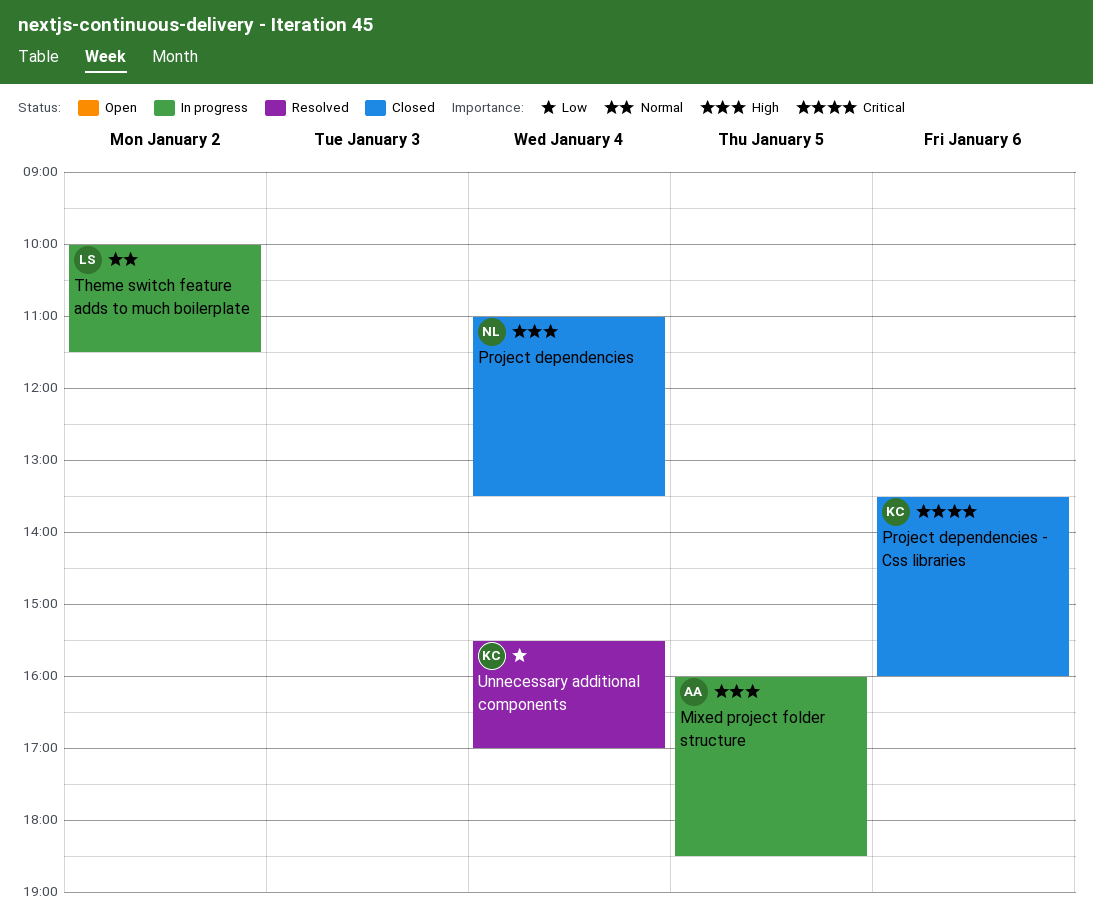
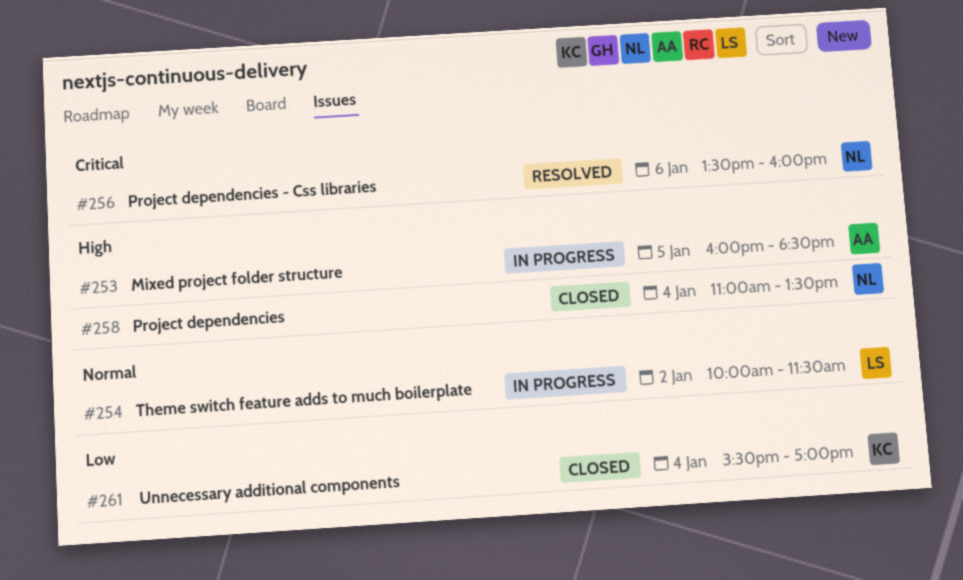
Project dependencies - Css libraries, status: Closed -> Resolved
Project dependencies - Css libraries, owner: KC -> NL
Unnecessary additional components, status: Resolved -> Closed

